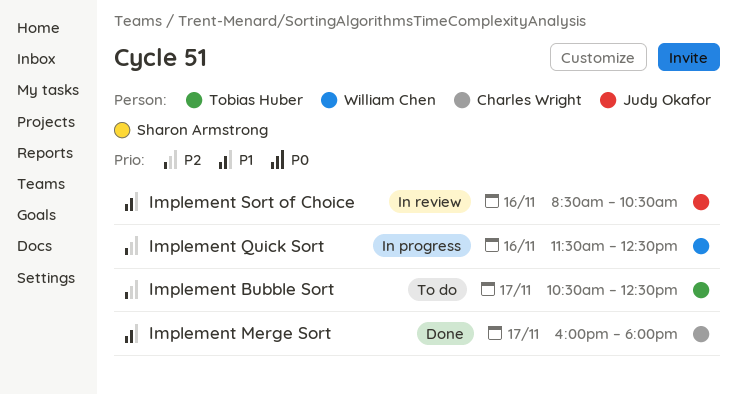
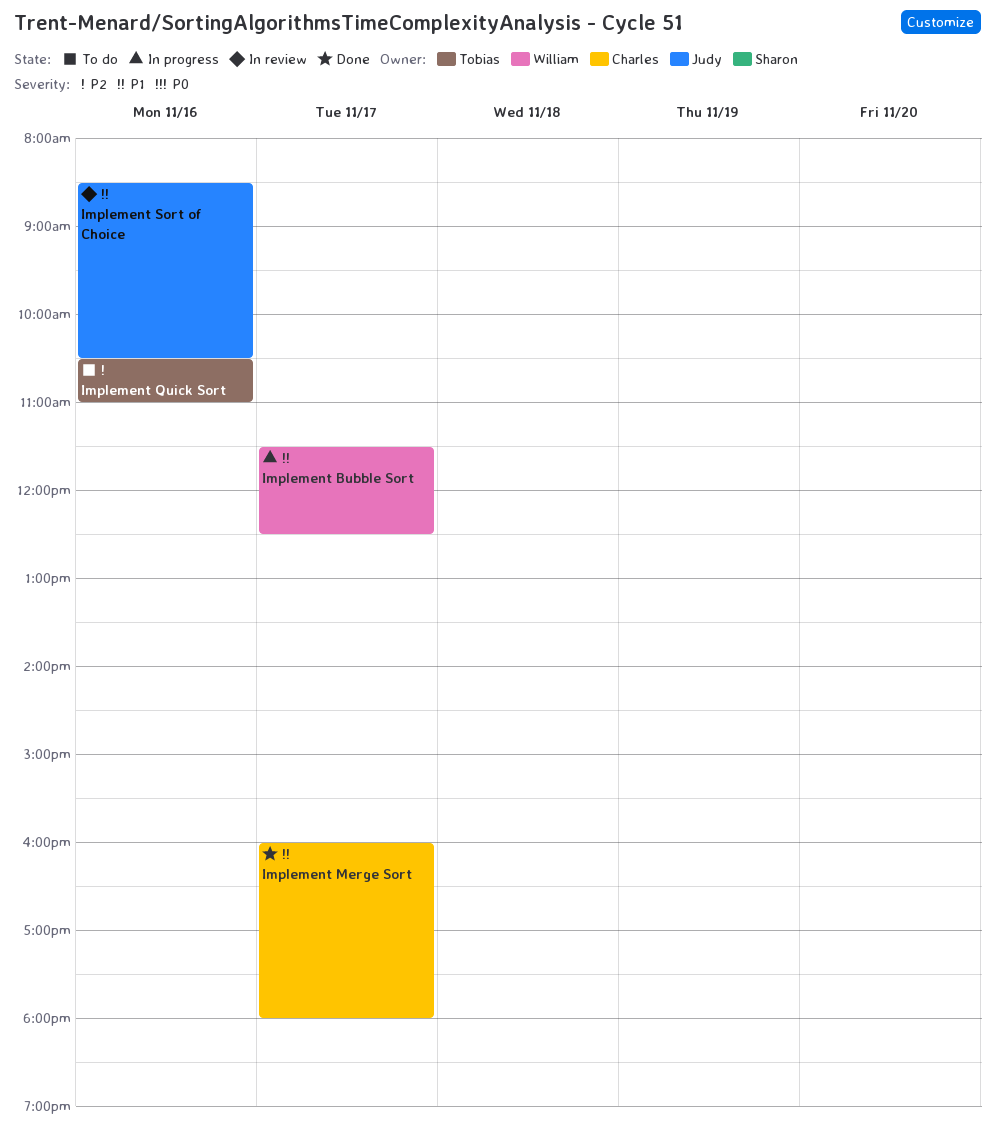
Implement Bubble Sort, status: To do -> In progress
Implement Bubble Sort, owner: Tobias Huber -> William Chen
Implement Bubble Sort, priority: P2 -> P1
Implement Bubble Sort, begins: 10:30 -> 11:30
Implement Quick Sort, status: In progress -> To do
Implement Quick Sort, owner: William Chen -> Tobias Huber
Implement Quick Sort, begins: 11:30 -> 10:30
Implement Quick Sort, ends: 12:30 -> 11:00

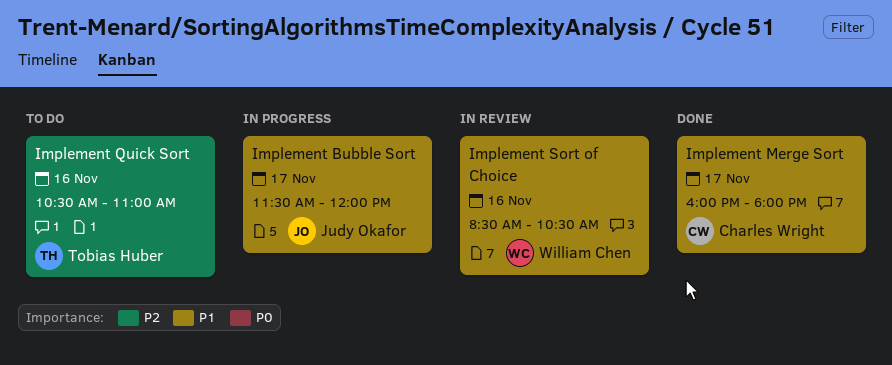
Implement Bubble Sort, owner: William Chen -> Judy Okafor
Implement Bubble Sort, ends: 12:30 -> 12:00
Implement Sort of Choice, owner: Judy Okafor -> William Chen

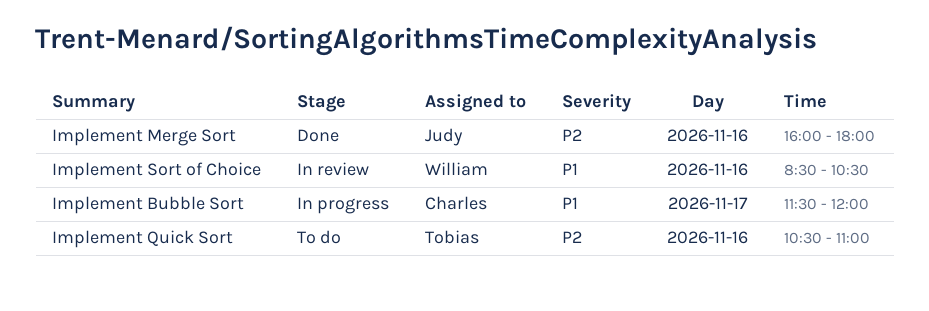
Implement Bubble Sort, owner: Judy Okafor -> Charles Wright
Implement Merge Sort, owner: Charles Wright -> Judy Okafor
Implement Merge Sort, priority: P1 -> P2
Implement Merge Sort, day: Nov 17 -> Nov 16

